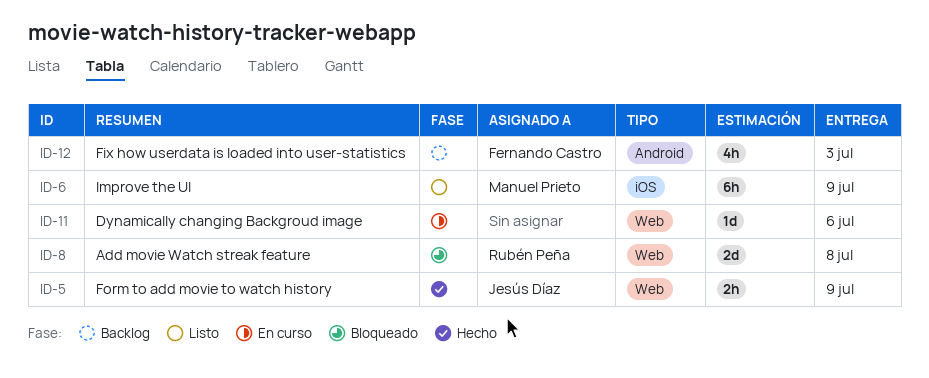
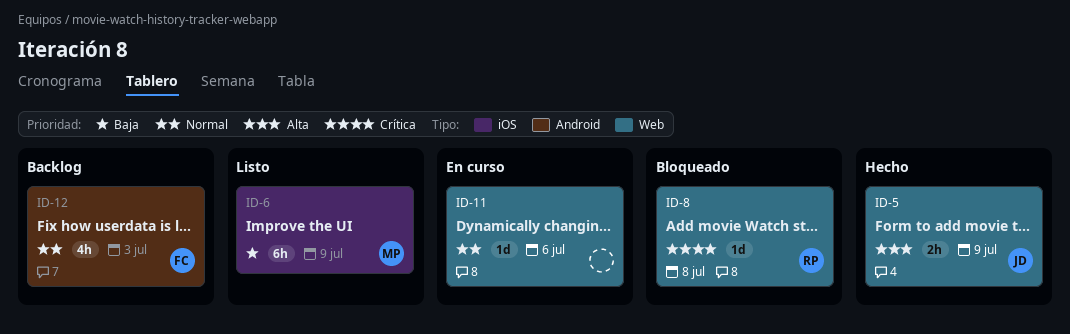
ID-8, estimate: 2d -> 1d

